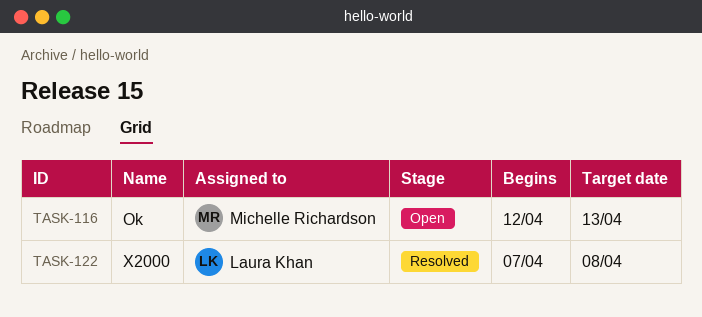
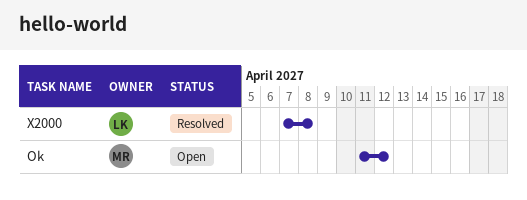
Ok, start: Apr 12 -> Apr 11
Ok, due: Apr 13 -> Apr 12

